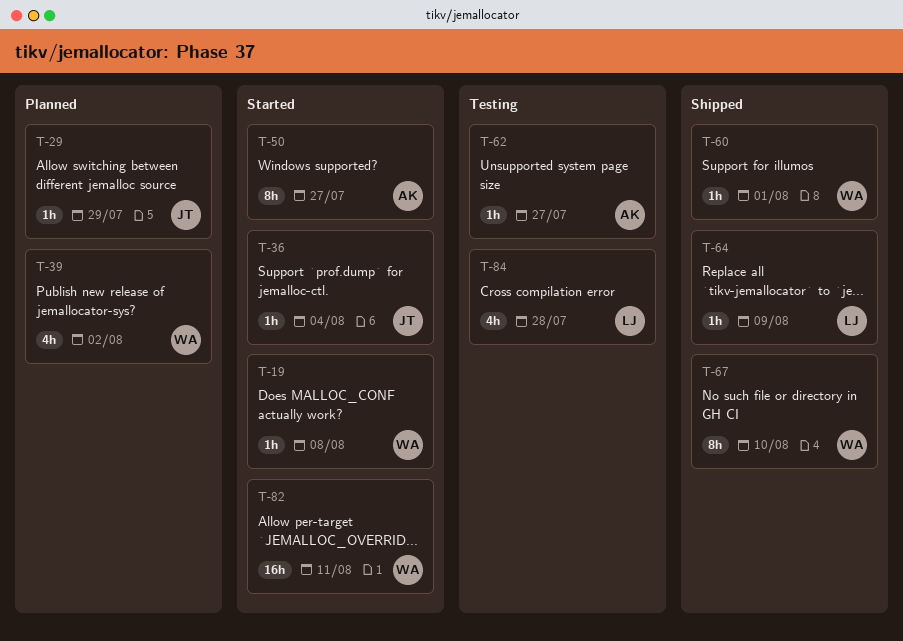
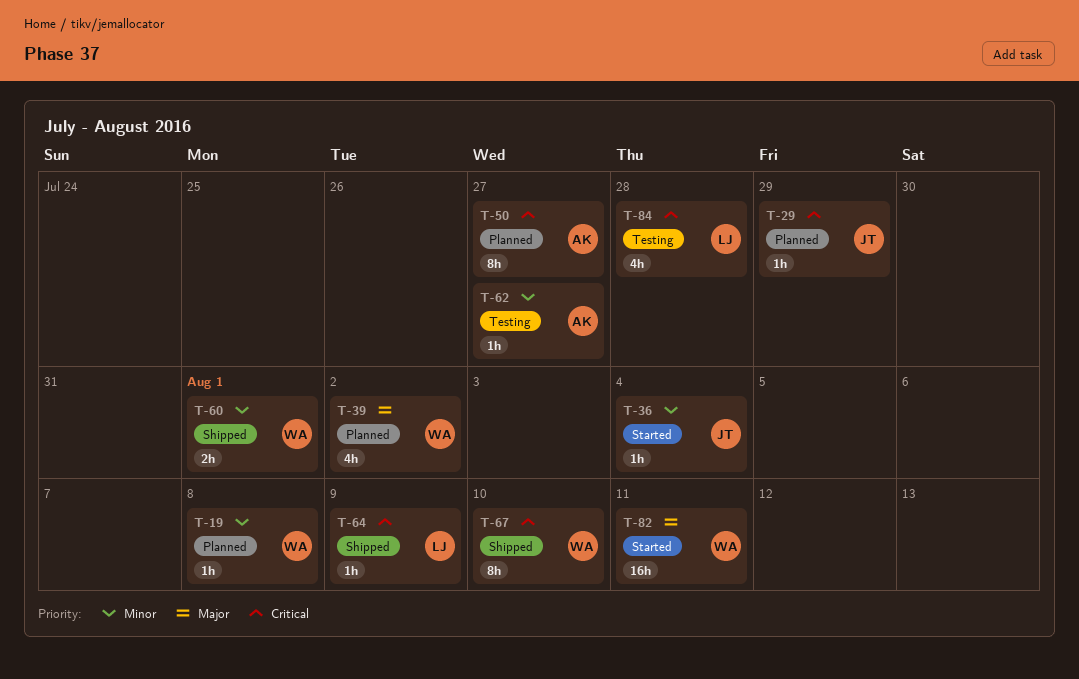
T-19, status: Started -> Planned
T-50, status: Started -> Planned
T-60, estimate: 1h -> 2h

